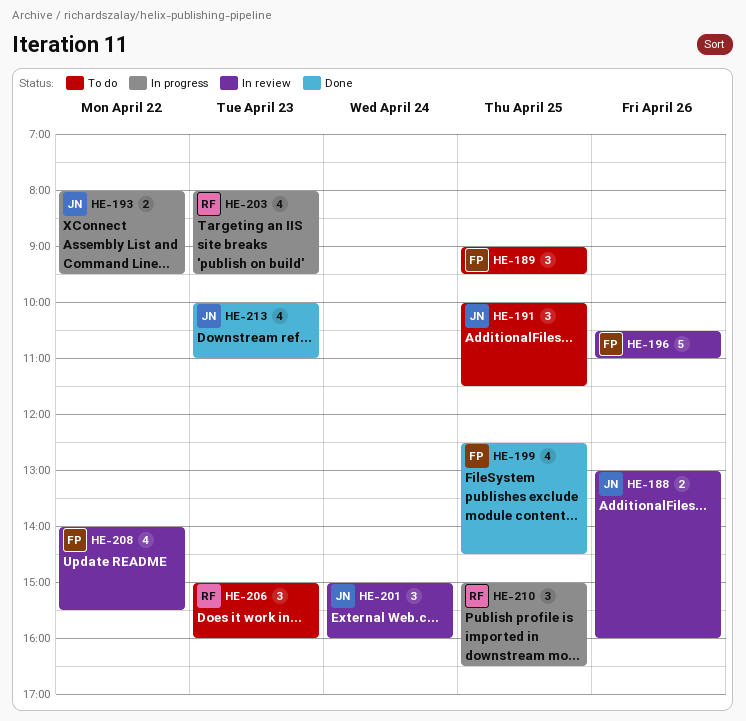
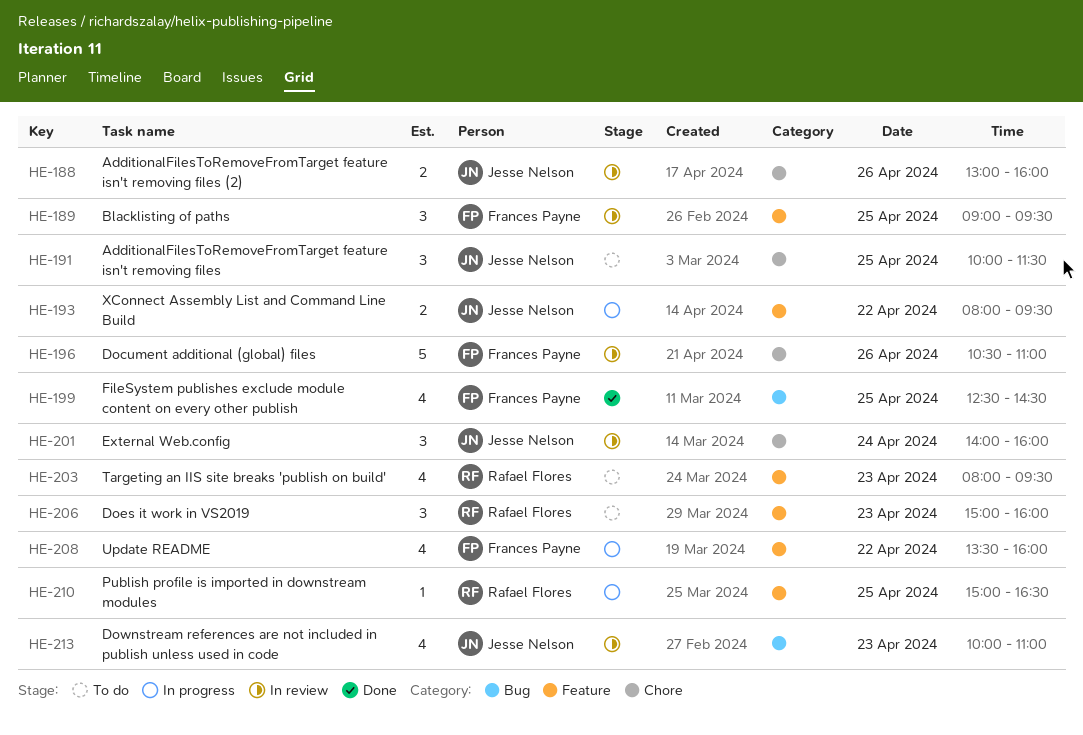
HE-189, status: To do -> In review
HE-201, begins: 15:00 -> 14:00
HE-203, status: In progress -> To do
HE-208, status: In review -> In progress
HE-208, begins: 14:00 -> 13:30
HE-208, ends: 15:30 -> 16:00
HE-210, estimate: 3 -> 1
HE-213, status: Done -> In review

